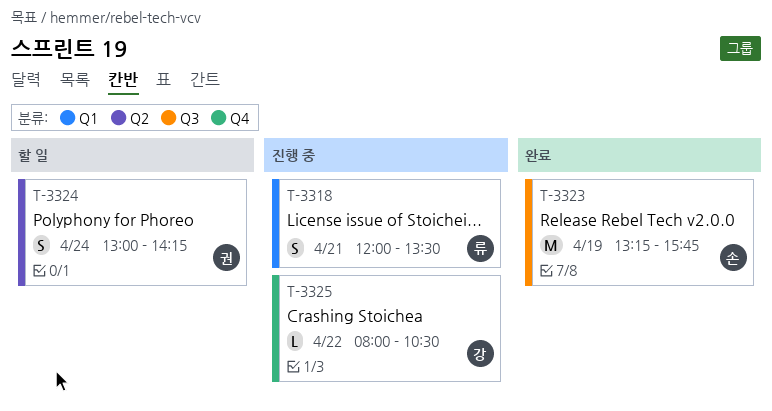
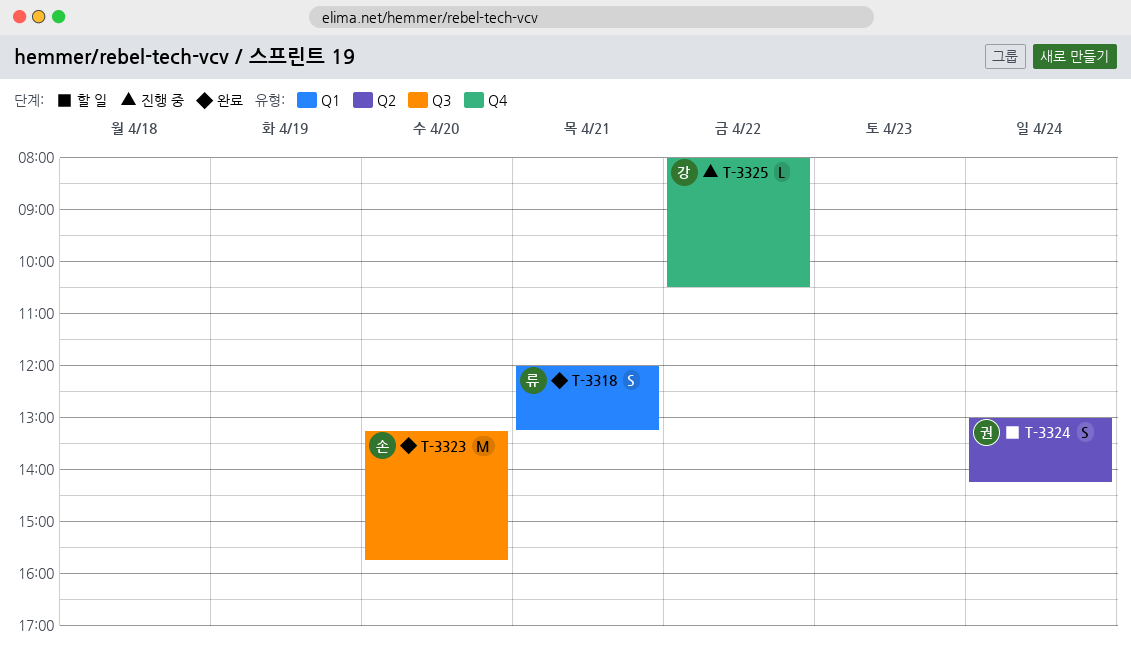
T-3318, status: 진행 중 -> 완료
T-3318, ends: 13:30 -> 13:15
T-3323, day: Apr 19 -> Apr 20

